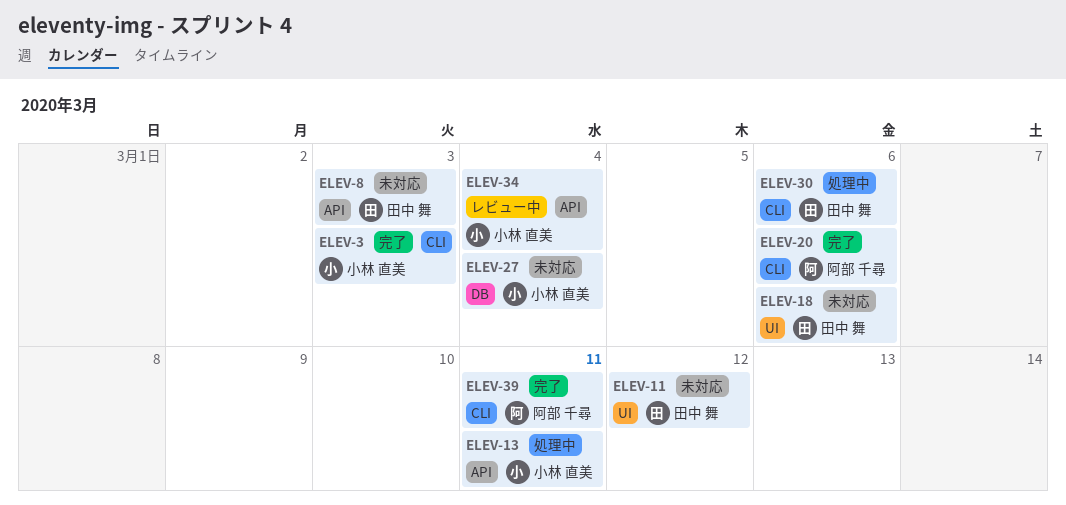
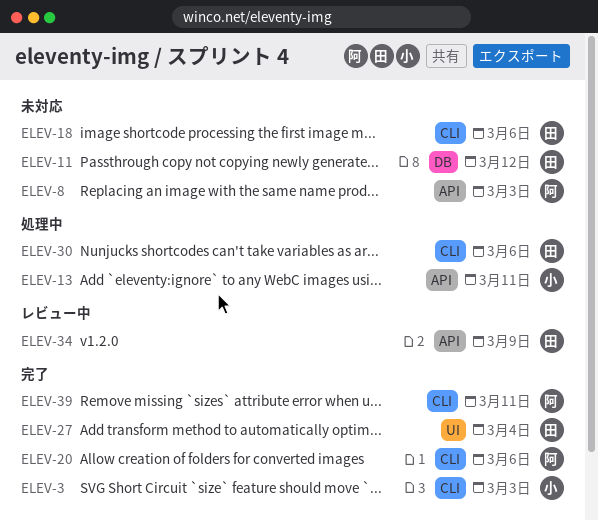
ELEV-8, owner: 田中 舞 -> 阿部 千尋
ELEV-11, label: UI -> DB
ELEV-18, label: UI -> CLI
ELEV-27, status: 未対応 -> 完了
ELEV-27, owner: 小林 直美 -> 田中 舞
ELEV-27, label: DB -> UI
ELEV-34, owner: 小林 直美 -> 田中 舞
ELEV-34, due: Mar 4 -> Mar 9

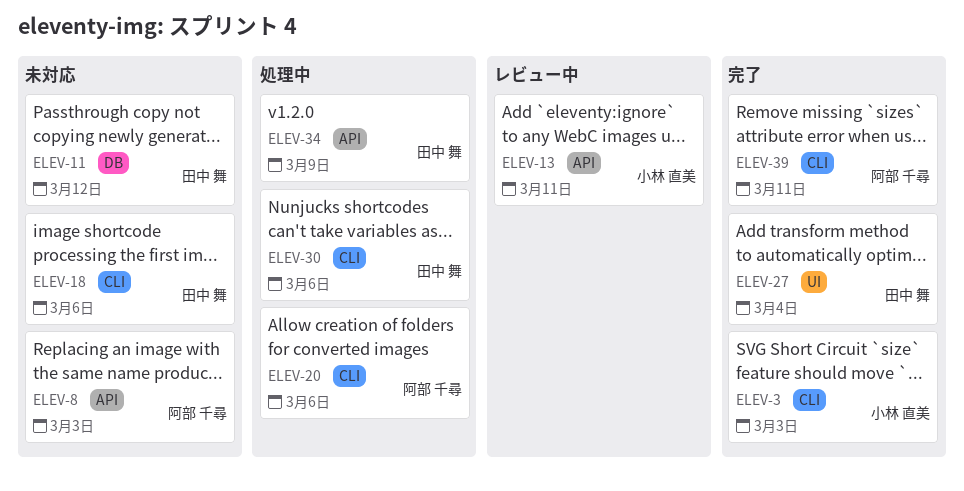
ELEV-13, status: 処理中 -> レビュー中
ELEV-20, status: 完了 -> 処理中
ELEV-34, status: レビュー中 -> 処理中

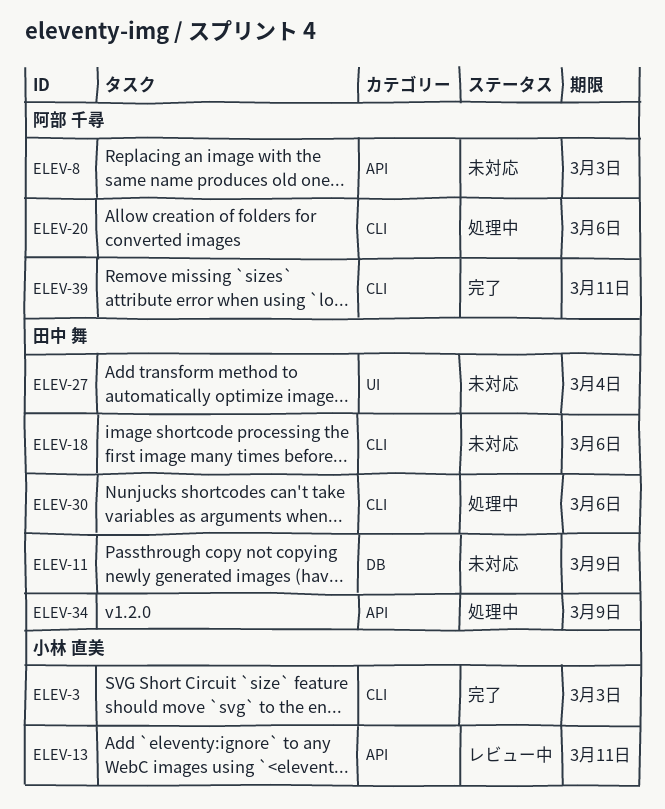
ELEV-11, due: Mar 12 -> Mar 9
ELEV-27, status: 完了 -> 未対応

